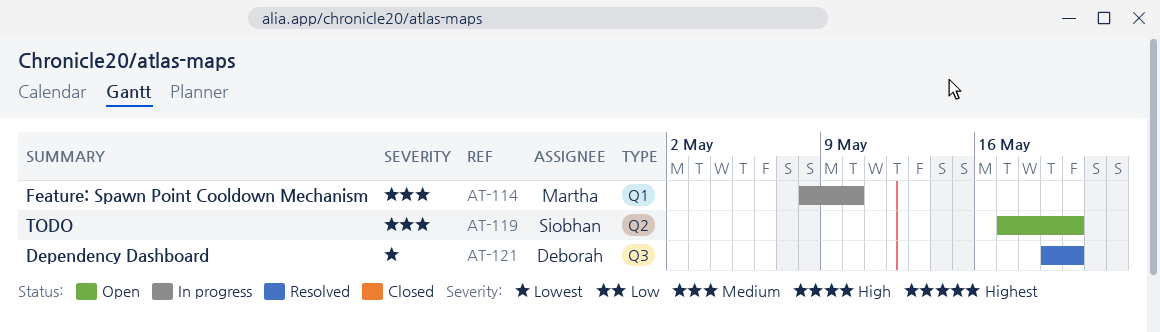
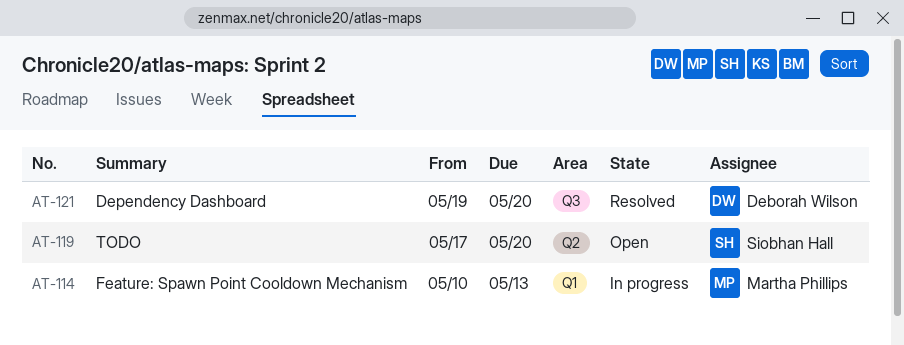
AT-114, start: May 8 -> May 10
AT-114, due: May 10 -> May 13

